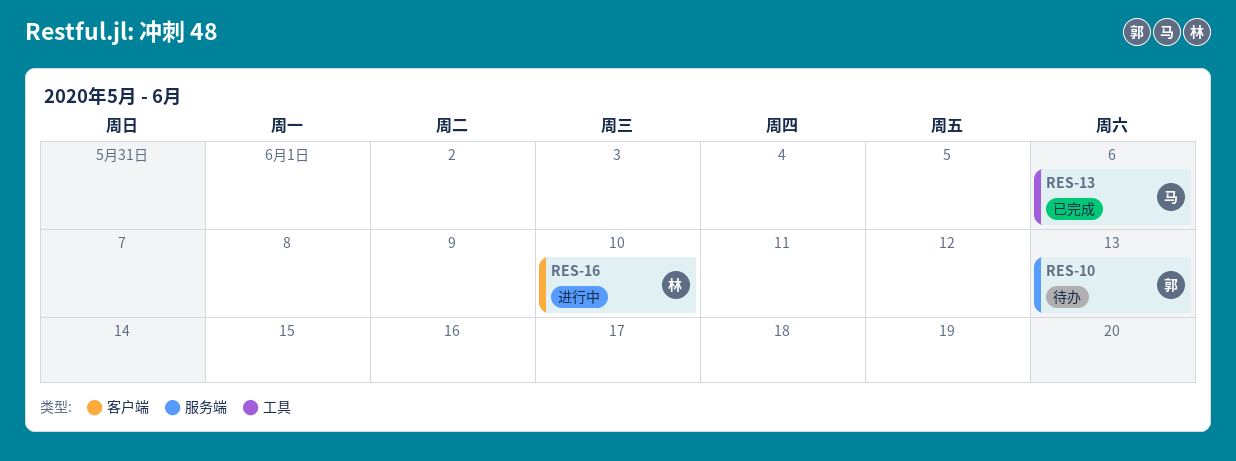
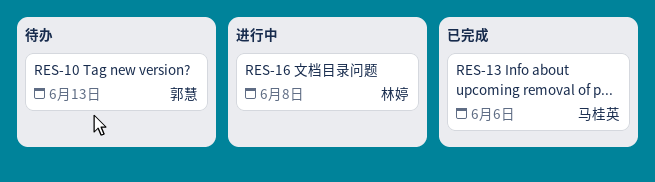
RES-16, due: Jun 10 -> Jun 8

